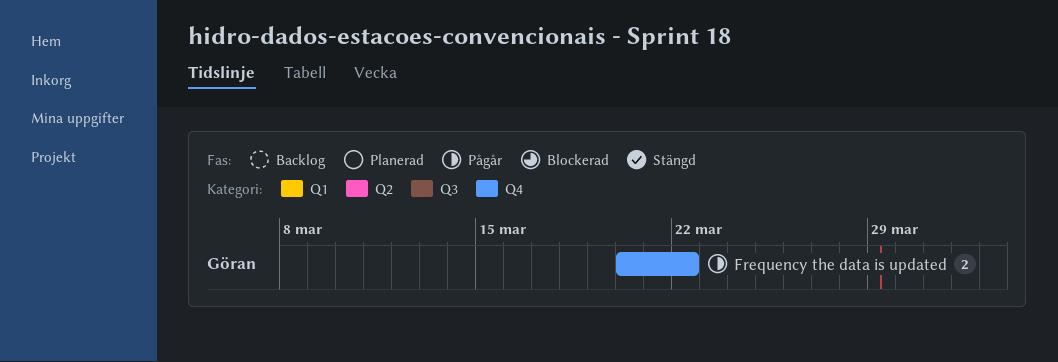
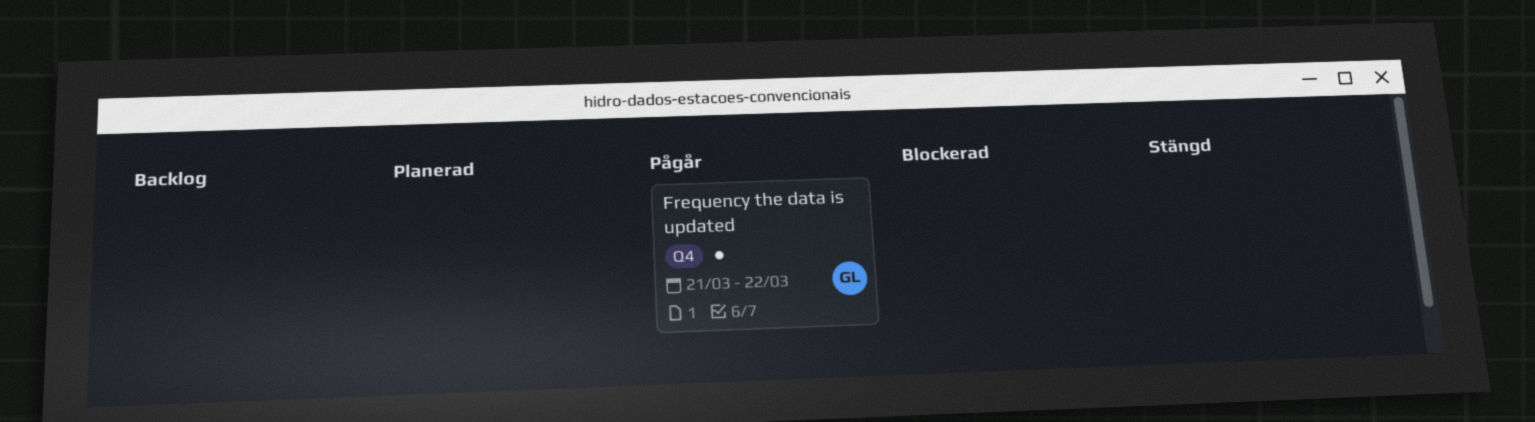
Frequency the data is updated, estimate: 2 -> 1
Frequency the data is updated, start: Mar 20 -> Mar 21

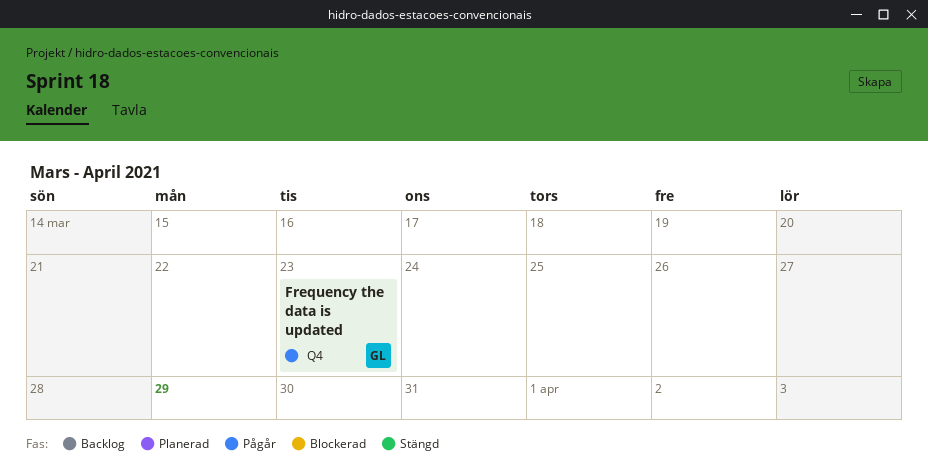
Frequency the data is updated, due: Mar 22 -> Mar 23

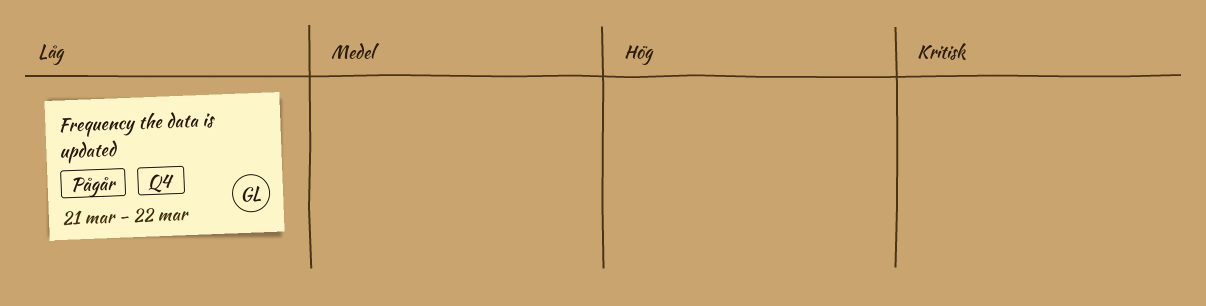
Frequency the data is updated, due: Mar 23 -> Mar 22

